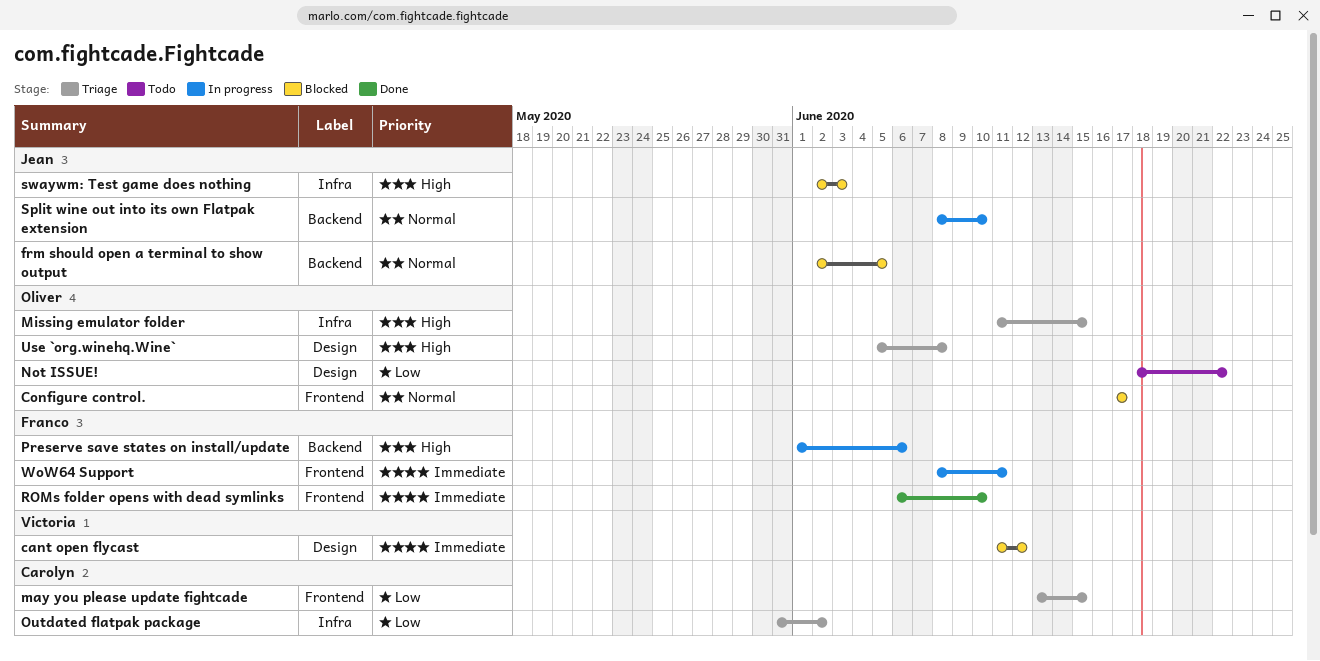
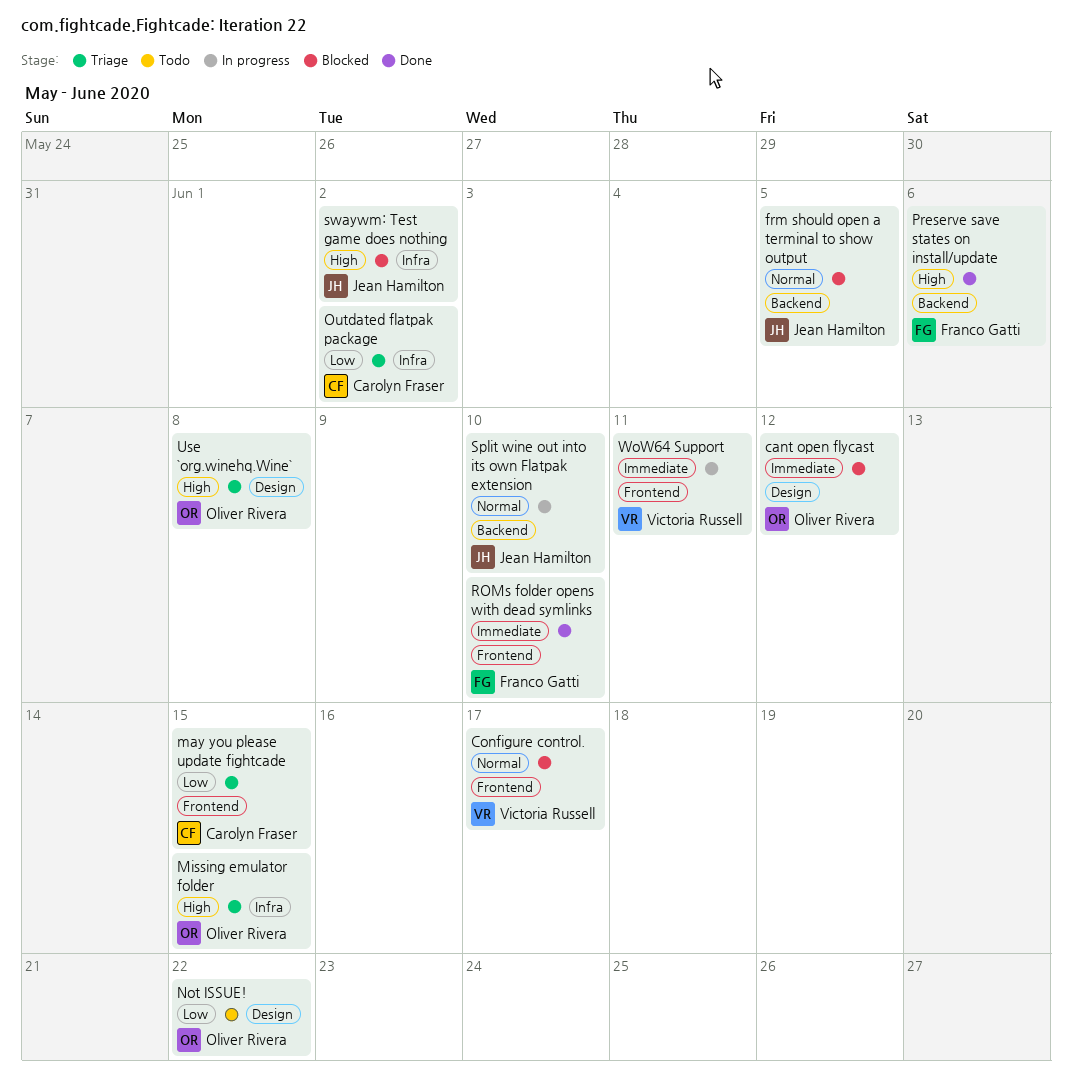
cant open flycast, owner: Victoria Russell -> Oliver Rivera
Configure control., owner: Oliver Rivera -> Victoria Russell
Preserve save states on install/update, status: In progress -> Done
swaywm: Test game does nothing, due: Jun 3 -> Jun 2
WoW64 Support, owner: Franco Gatti -> Victoria Russell

